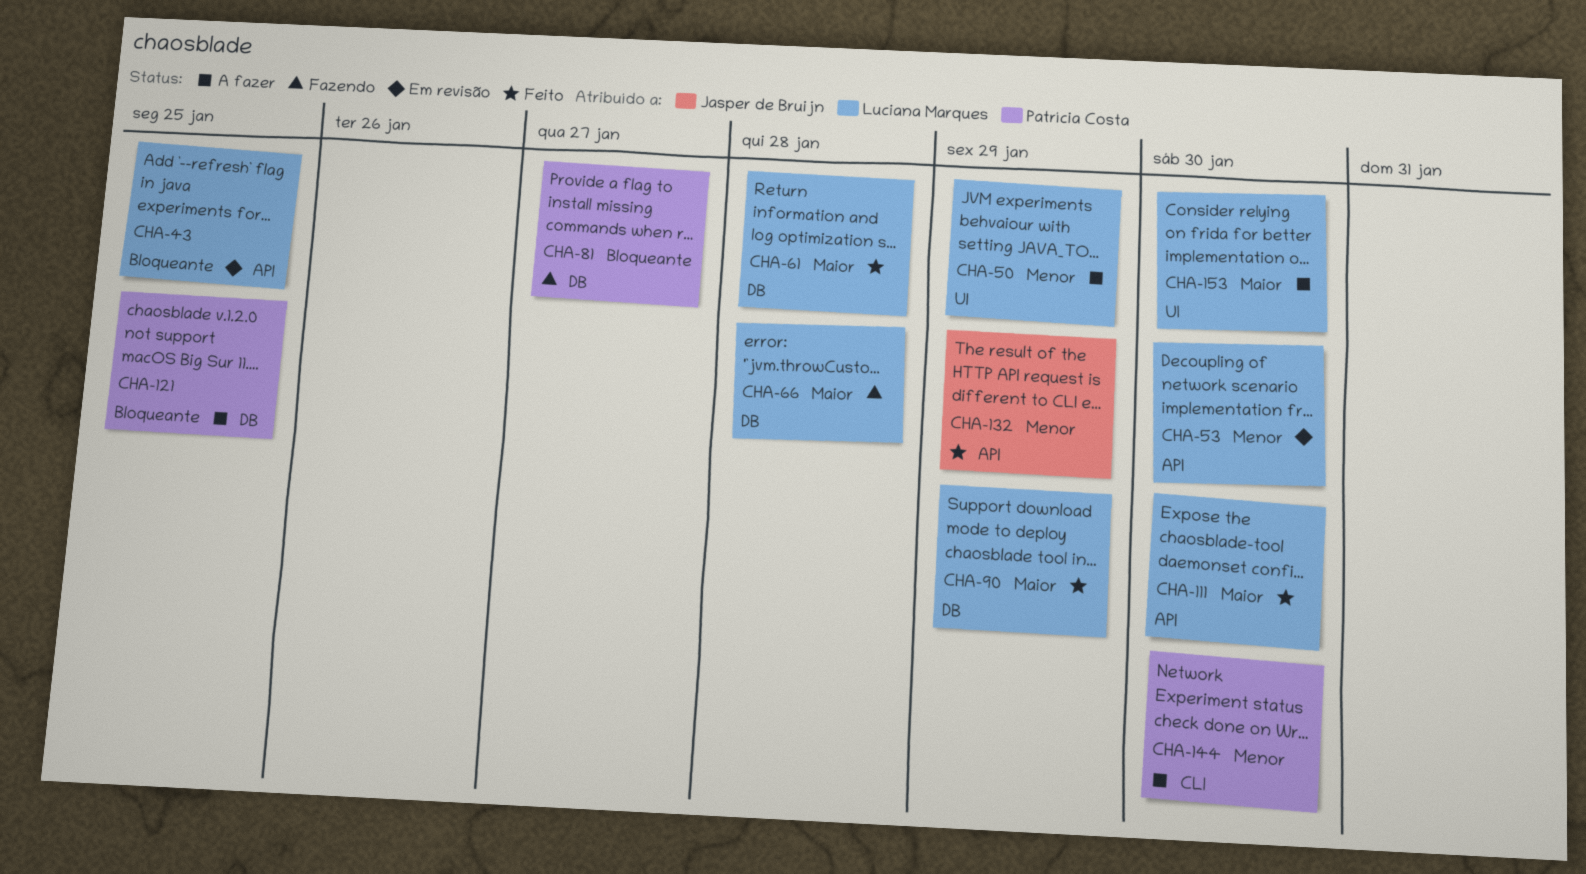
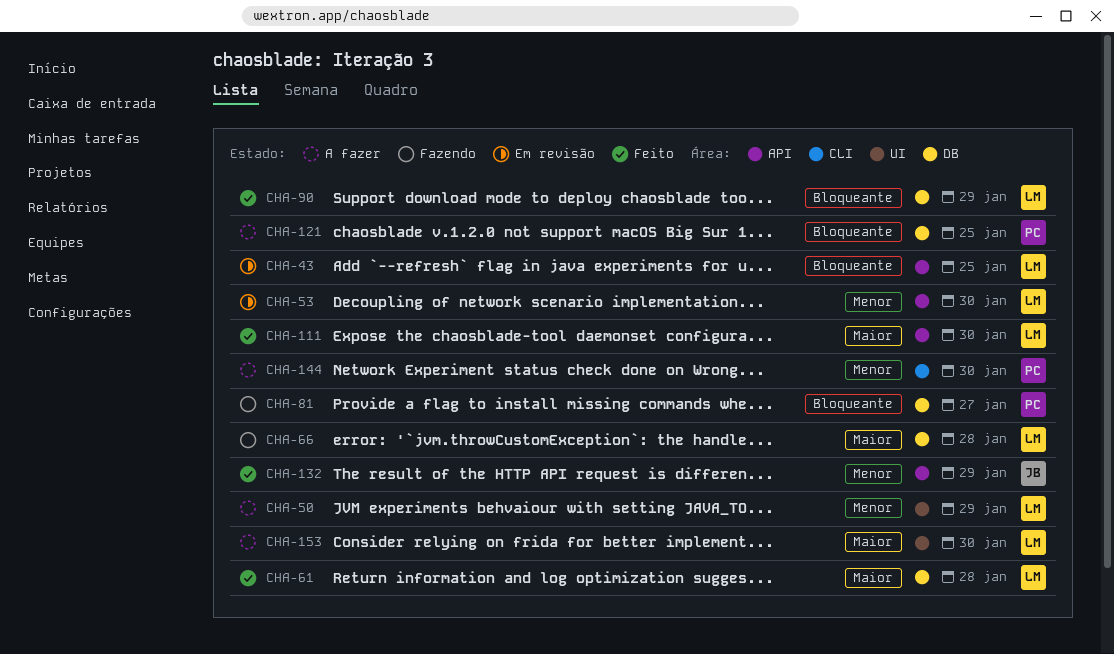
CHA-90, priority: Maior -> Bloqueante

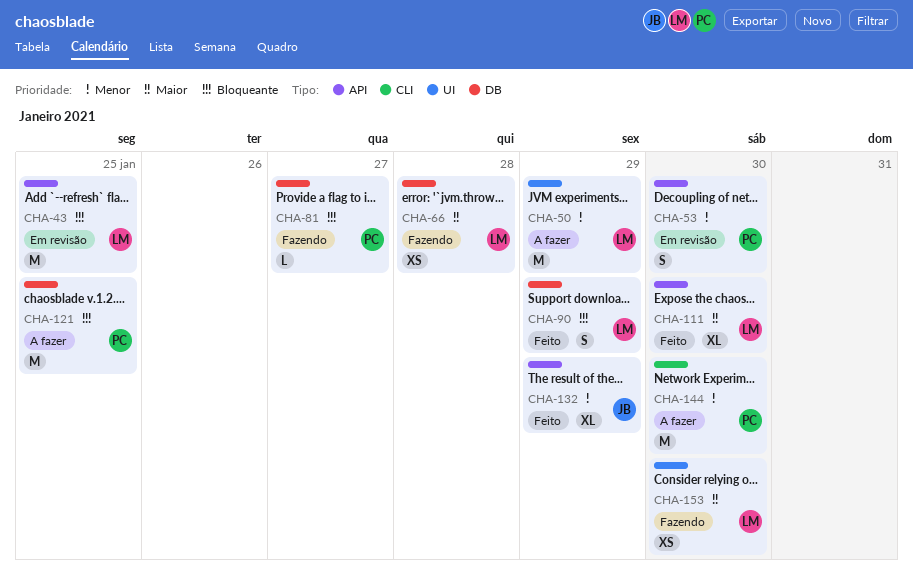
CHA-53, owner: LM -> PC
CHA-61: present -> none
CHA-153, status: A fazer -> Fazendo

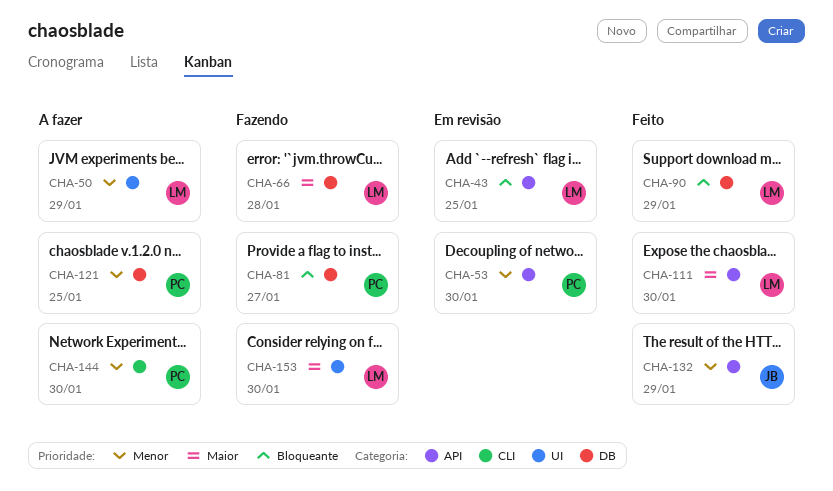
CHA-121, priority: Bloqueante -> Menor

